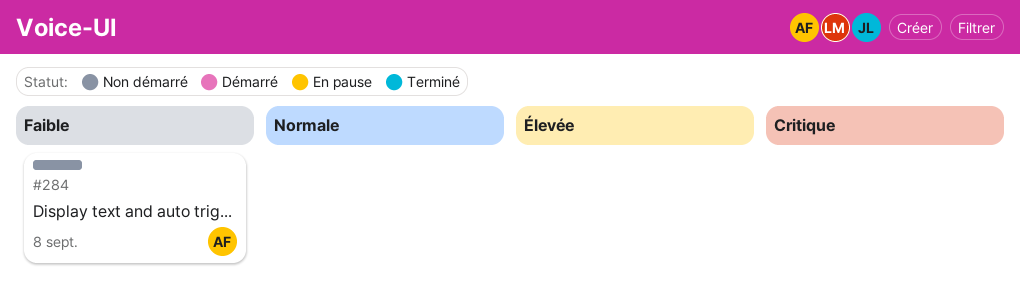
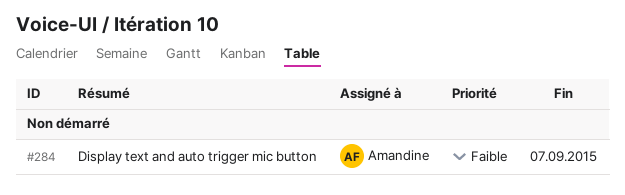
#284, due: Sep 8 -> Sep 7

